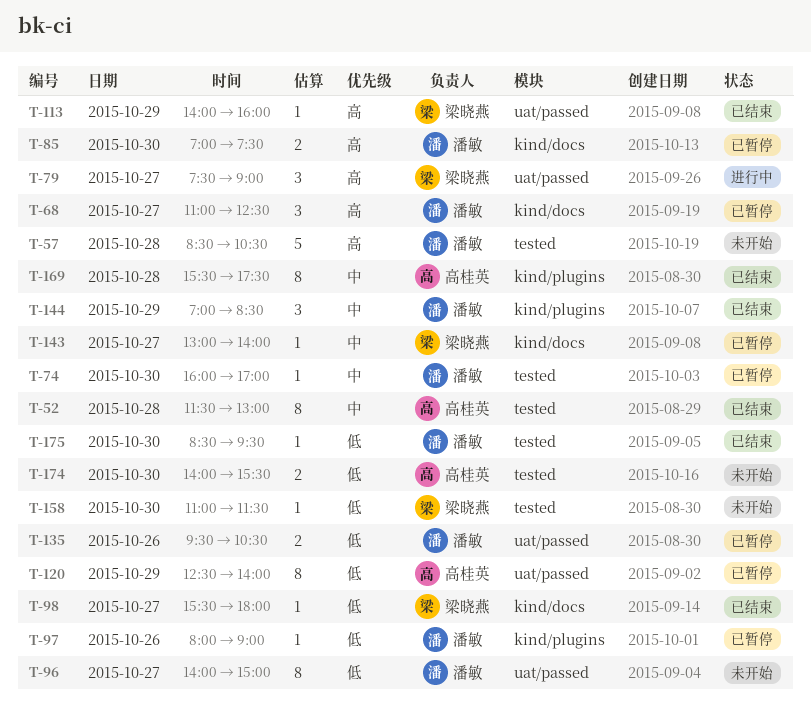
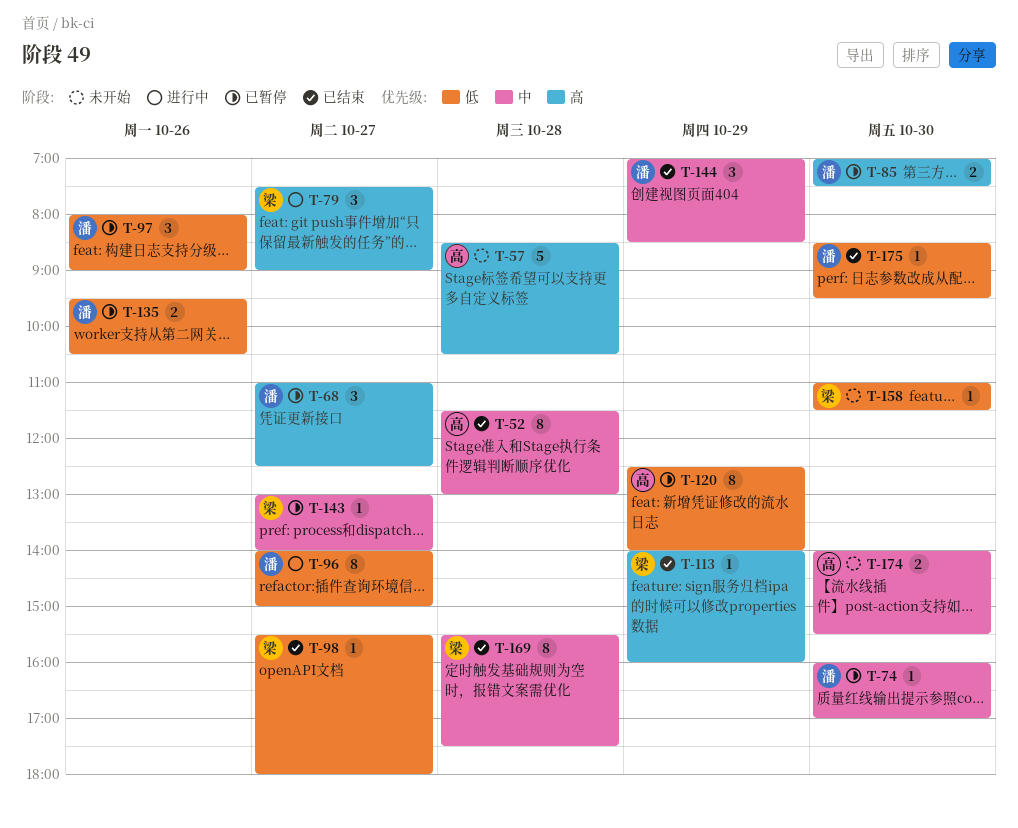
T-57, owner: 潘敏 -> 高桂英
T-96, status: 未开始 -> 进行中
T-97, estimate: 1 -> 3
T-169, owner: 高桂英 -> 梁晓燕
T-174, priority: 低 -> 中

